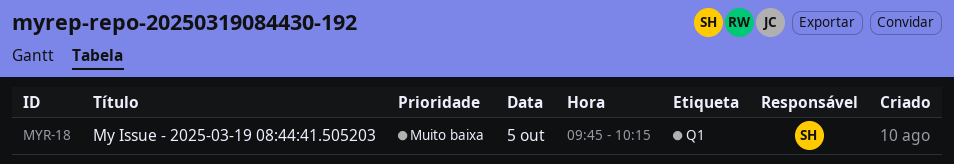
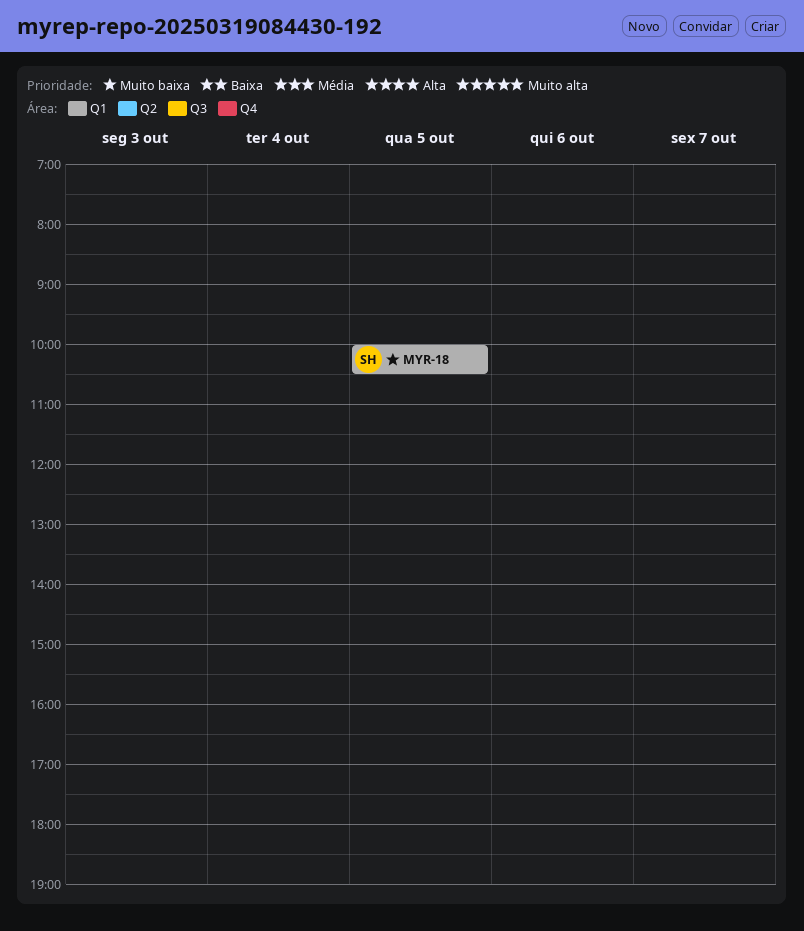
MYR-18, begins: 09:45 -> 10:00
MYR-18, ends: 10:15 -> 10:30

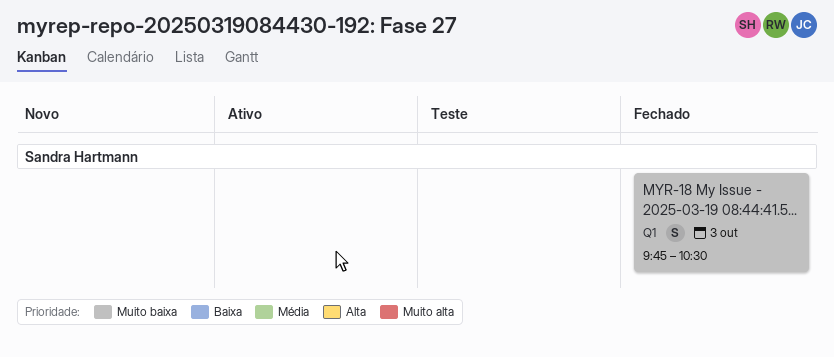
MYR-18, day: Oct 5 -> Oct 3
MYR-18, begins: 10:00 -> 09:45

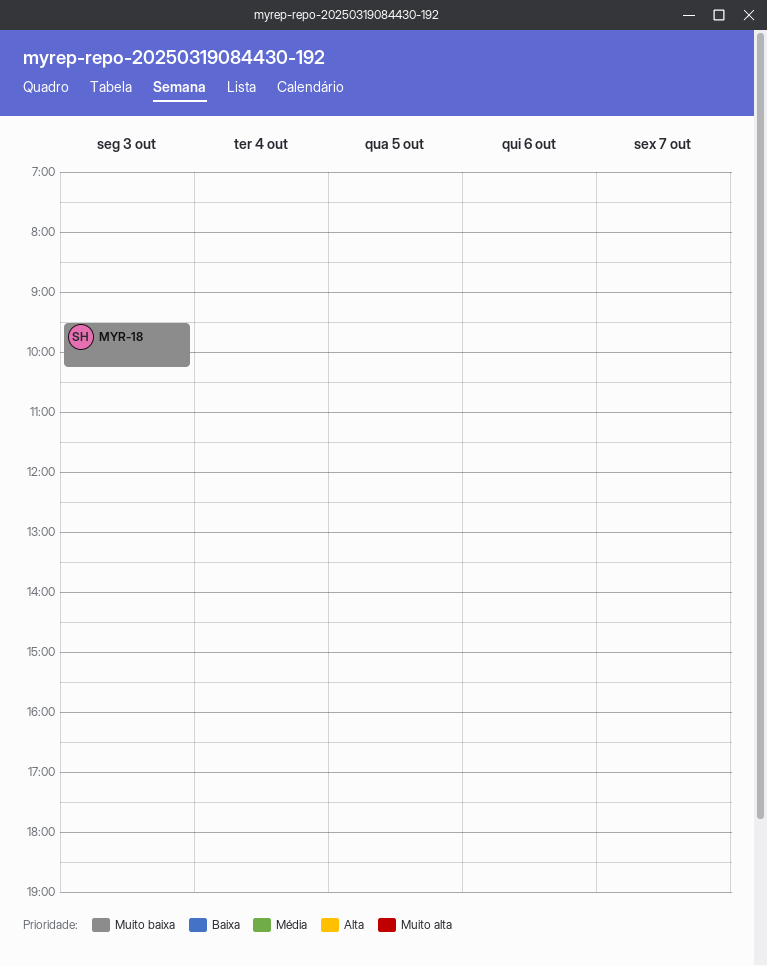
MYR-18, begins: 09:45 -> 09:30
MYR-18, ends: 10:30 -> 10:15

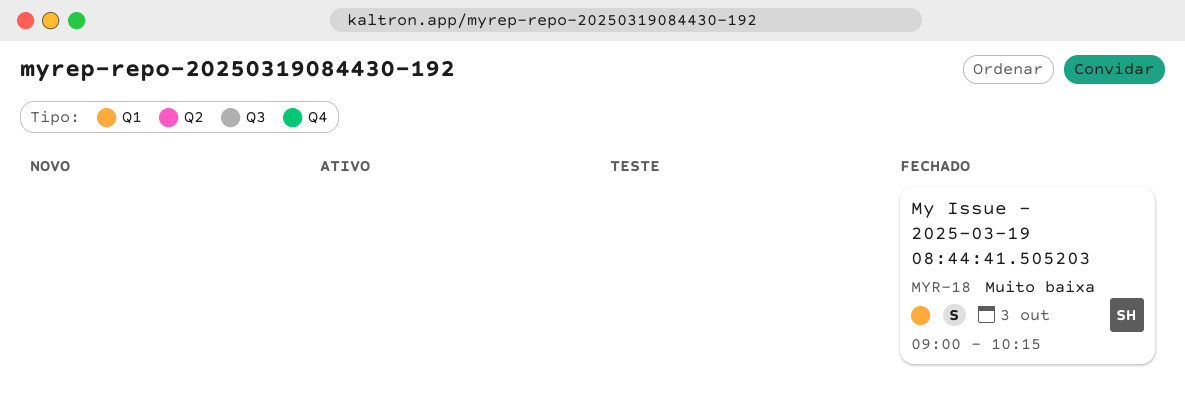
MYR-18, begins: 09:30 -> 09:00

